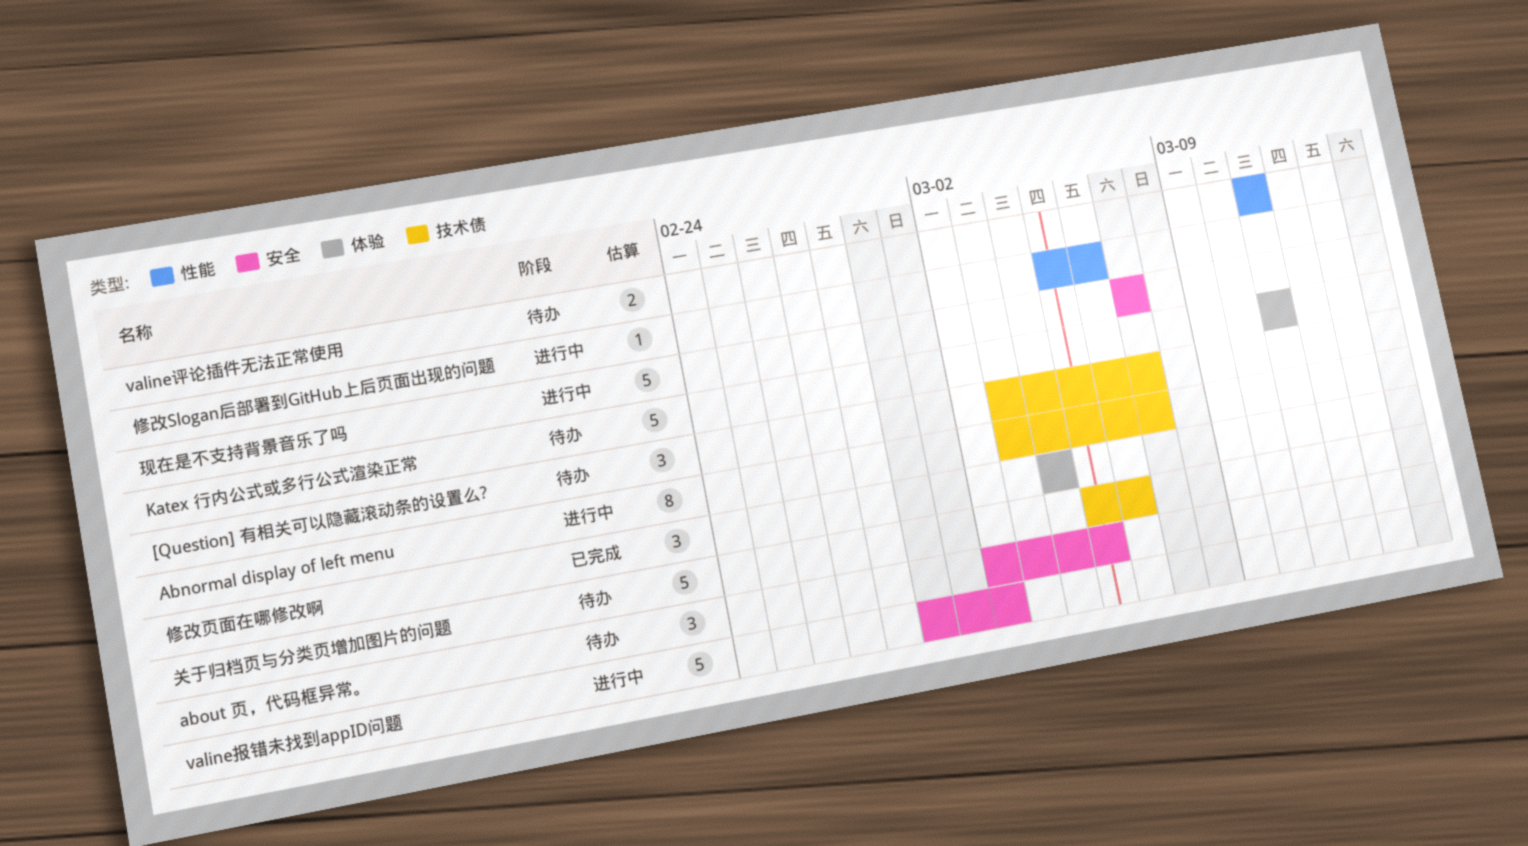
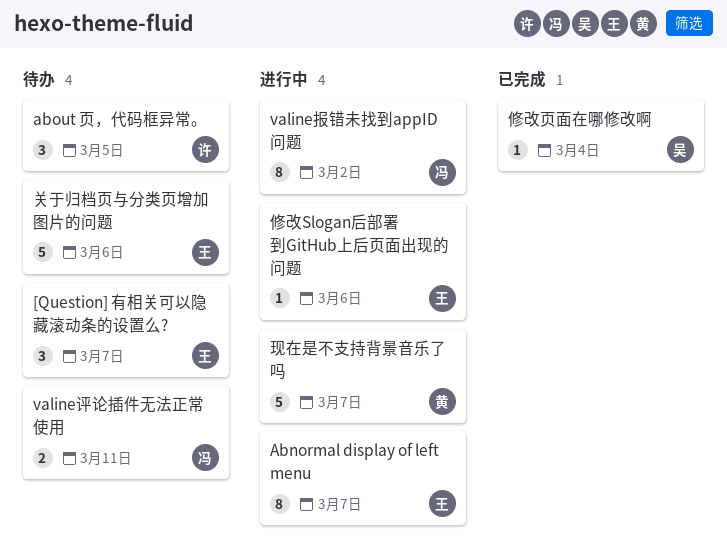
Katex 行内公式或多行公式渲染正常: present -> none
valine报错未找到appID问题, estimate: 5 -> 8
修改页面在哪修改啊, estimate: 3 -> 1

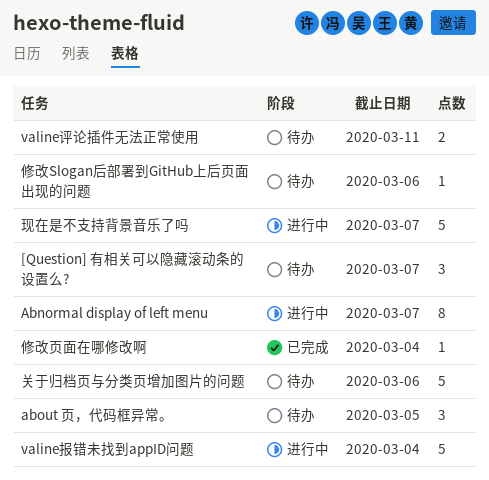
valine报错未找到appID问题, estimate: 8 -> 5
valine报错未找到appID问题, due: Mar 2 -> Mar 4
修改Slogan后部署到GitHub上后页面出现的问题, status: 进行中 -> 待办

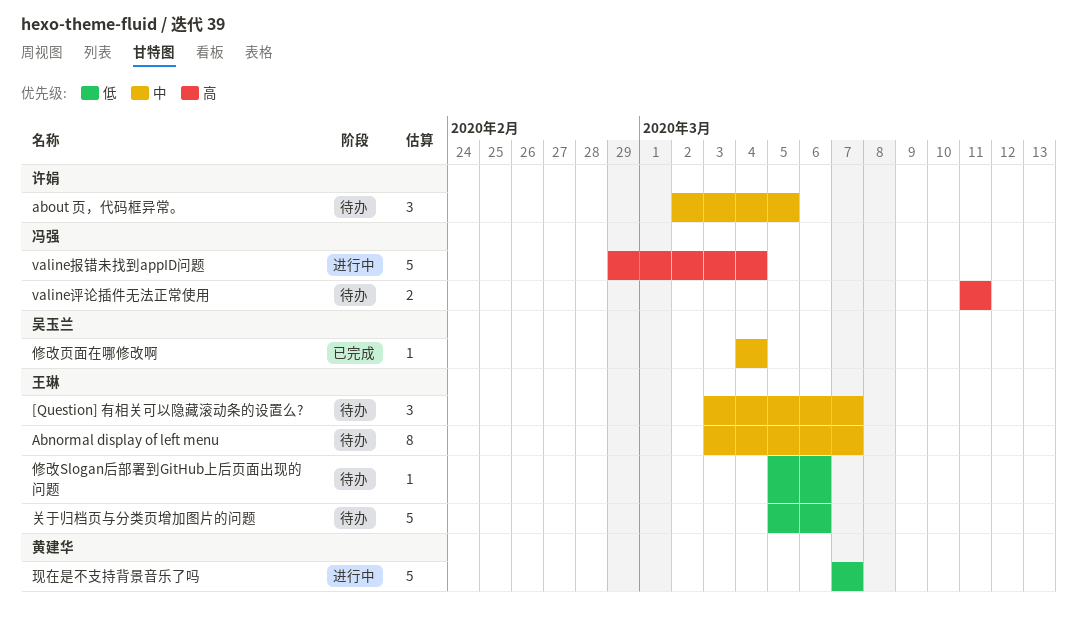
Abnormal display of left menu, status: 进行中 -> 待办

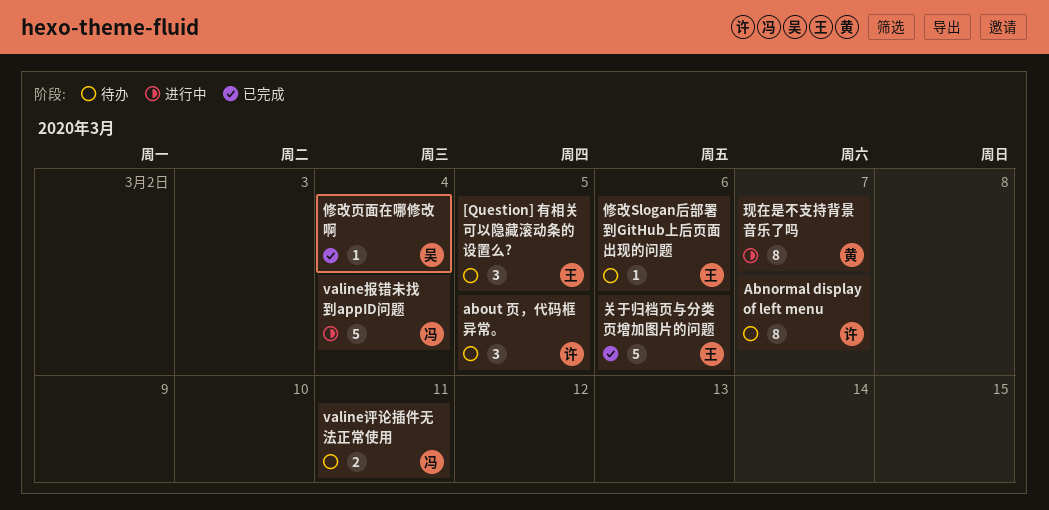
[Question] 有相关可以隐藏滚动条的设置么?, due: Mar 7 -> Mar 5
Abnormal display of left menu, owner: 王琳 -> 许娟
关于归档页与分类页增加图片的问题, status: 待办 -> 已完成
现在是不支持背景音乐了吗, estimate: 5 -> 8

